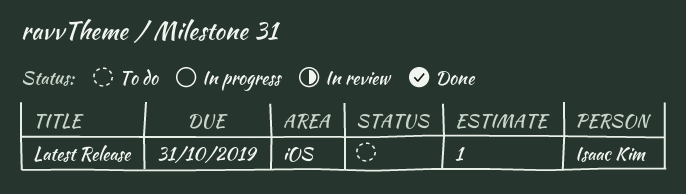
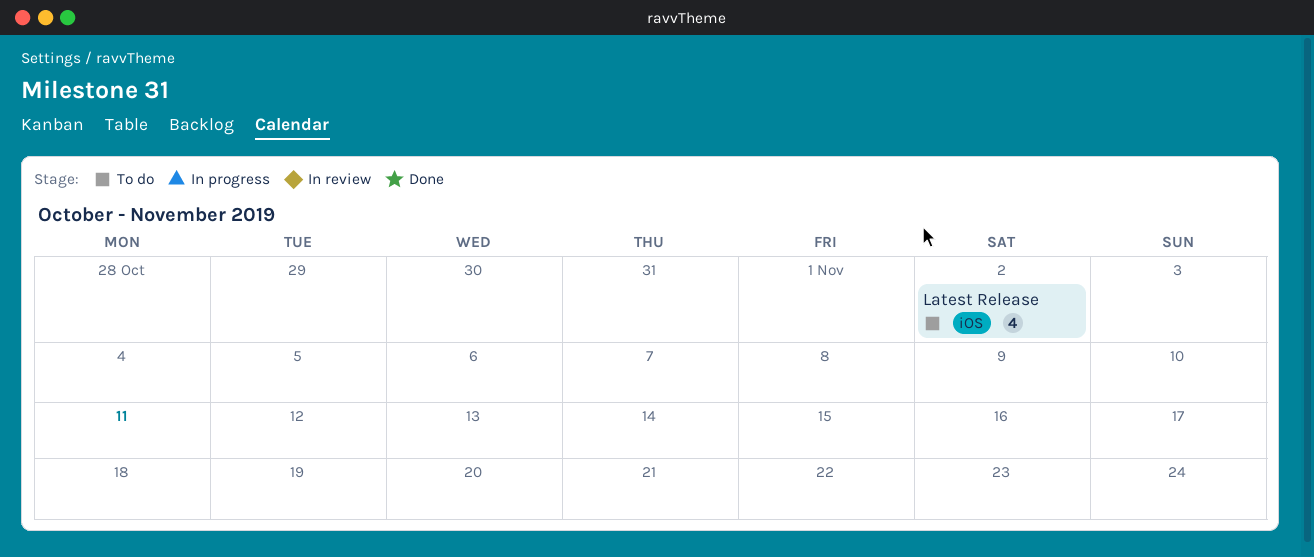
Latest Release, estimate: 1 -> 4
Latest Release, due: Oct 31 -> Nov 2

